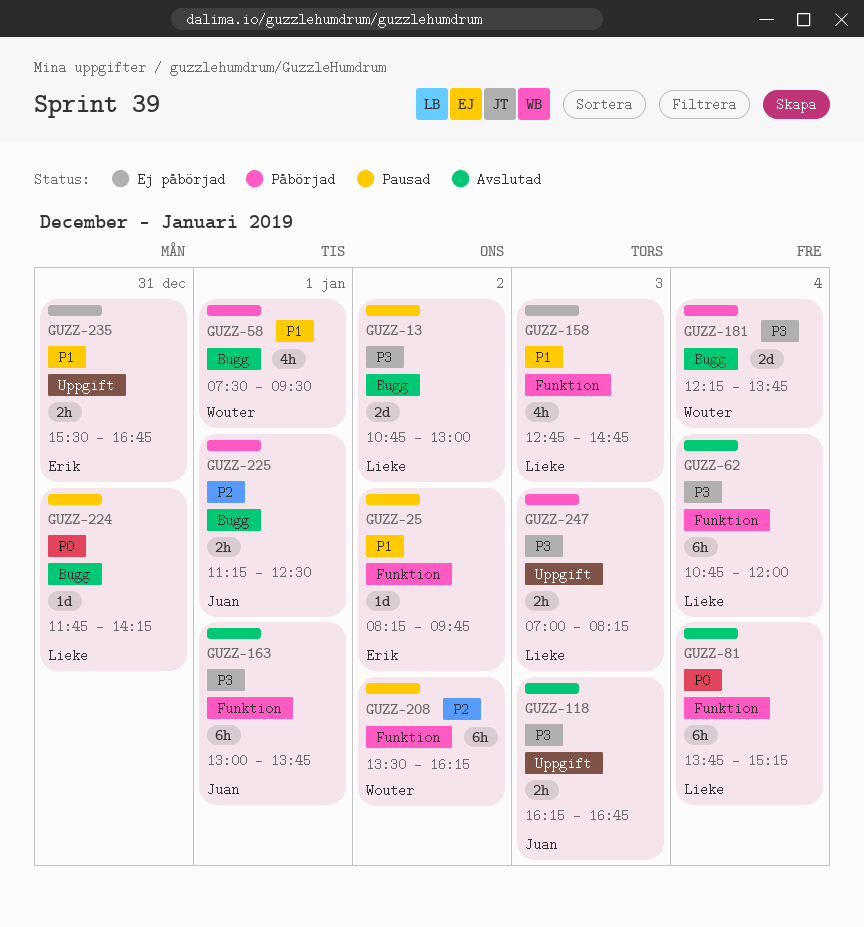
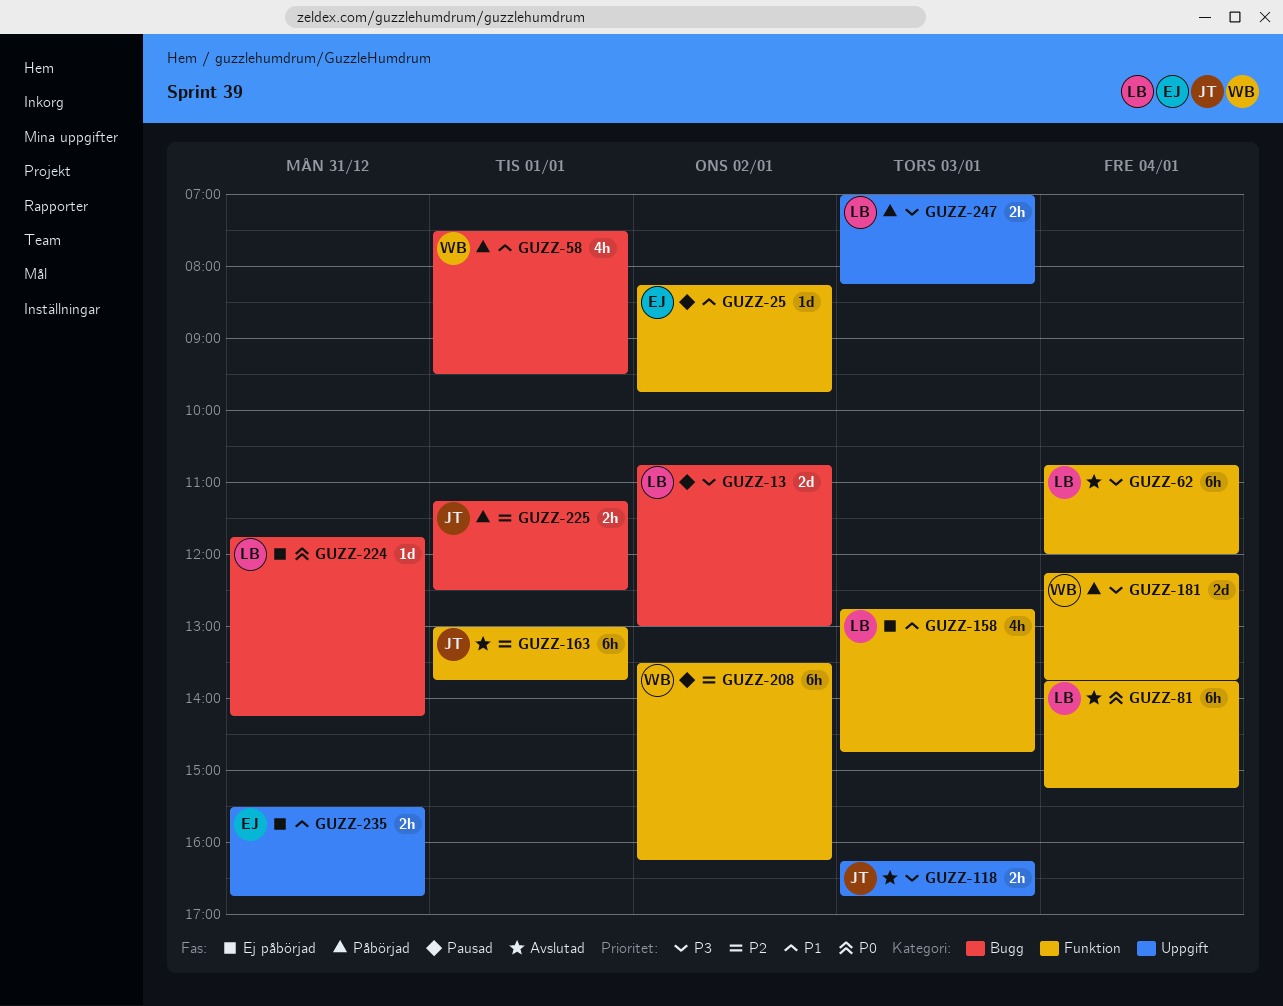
GUZZ-163, priority: P3 -> P2
GUZZ-181, label: Bugg -> Funktion
GUZZ-224, status: Pausad -> Ej påbörjad

